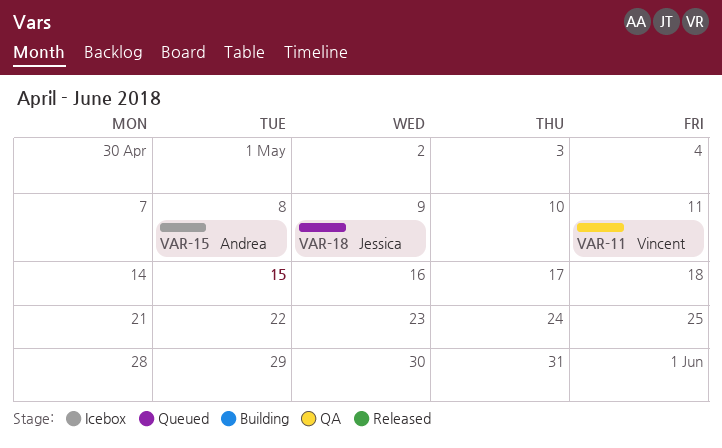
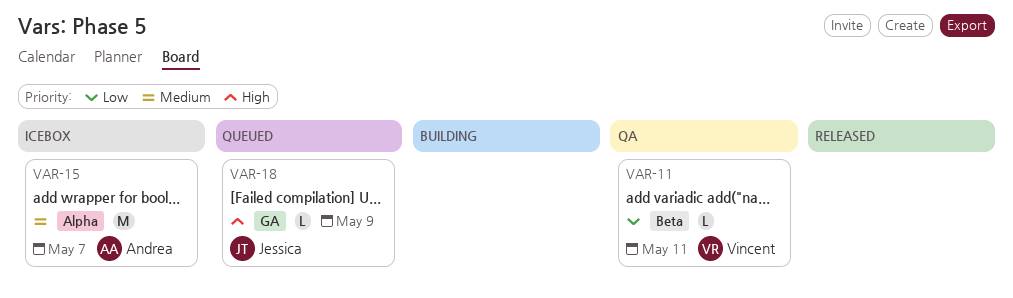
VAR-15, due: May 8 -> May 7

